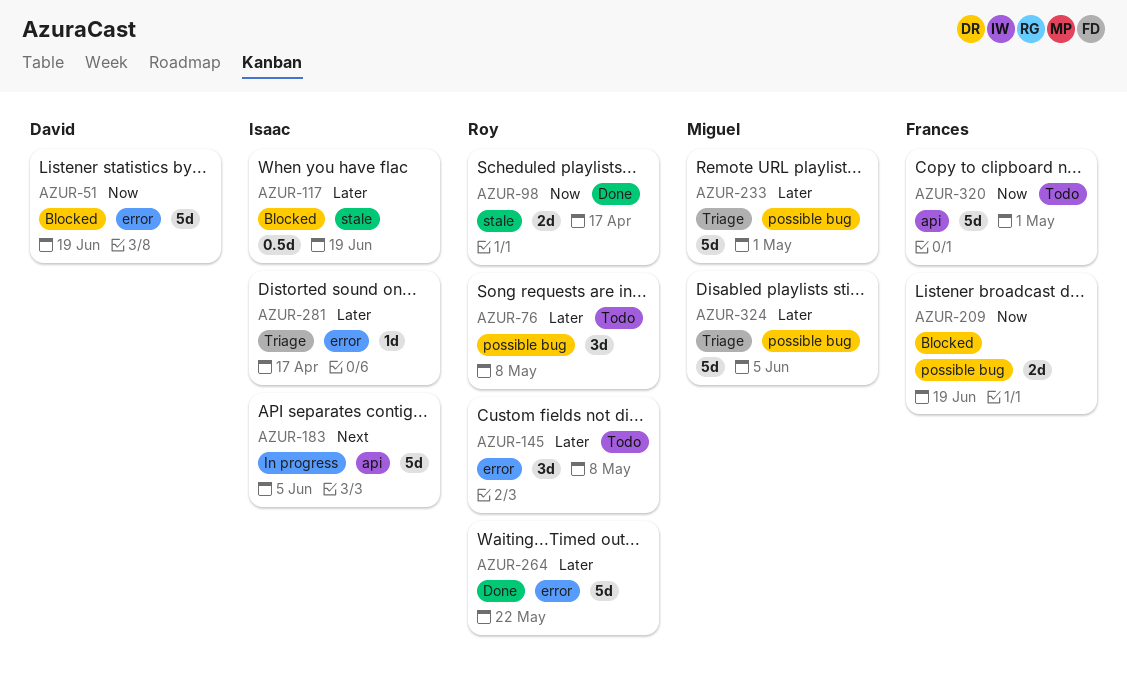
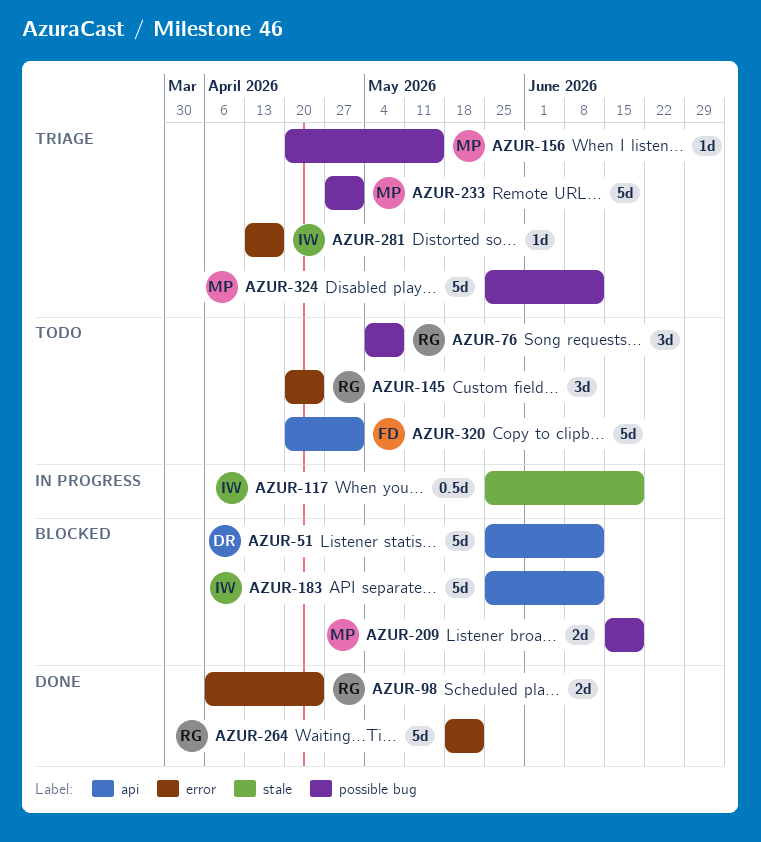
AZUR-51, label: error -> api
AZUR-51, due: Jun 19 -> Jun 12
AZUR-98, label: stale -> error
AZUR-98, due: Apr 17 -> Apr 24
AZUR-117, status: Blocked -> In progress
AZUR-145, due: May 8 -> Apr 24
AZUR-156: none -> present
AZUR-183, status: In progress -> Blocked
AZUR-183, due: Jun 5 -> Jun 12
AZUR-209, owner: Frances -> Miguel
AZUR-324, due: Jun 5 -> Jun 12

